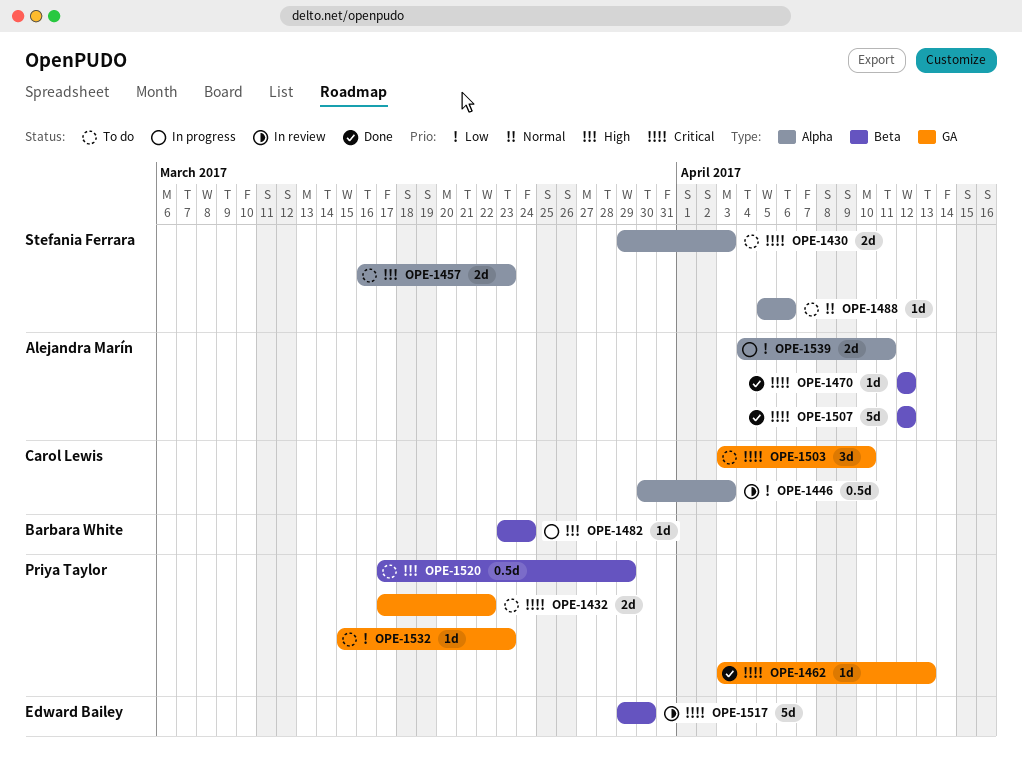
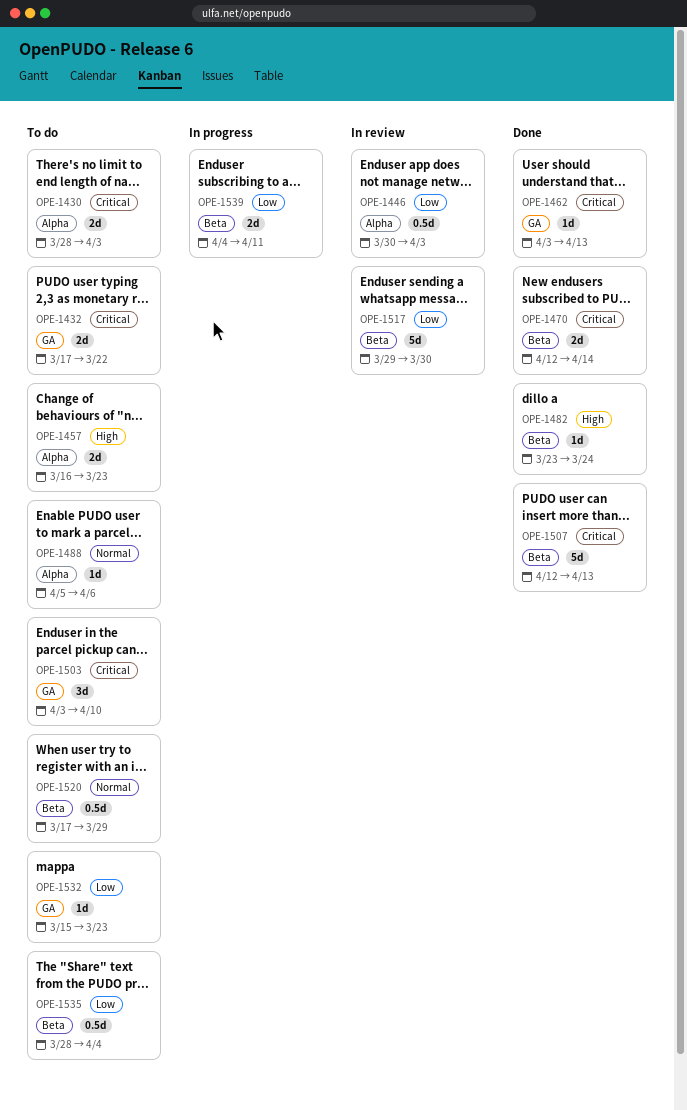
OPE-1430, start: Mar 29 -> Mar 28
OPE-1470, estimate: 1d -> 2d
OPE-1470, due: Apr 12 -> Apr 14
OPE-1482, status: In progress -> Done
OPE-1507, due: Apr 12 -> Apr 13
OPE-1517, priority: Critical -> Low
OPE-1520, priority: High -> Normal
OPE-1535: none -> present
OPE-1539, label: Alpha -> Beta

